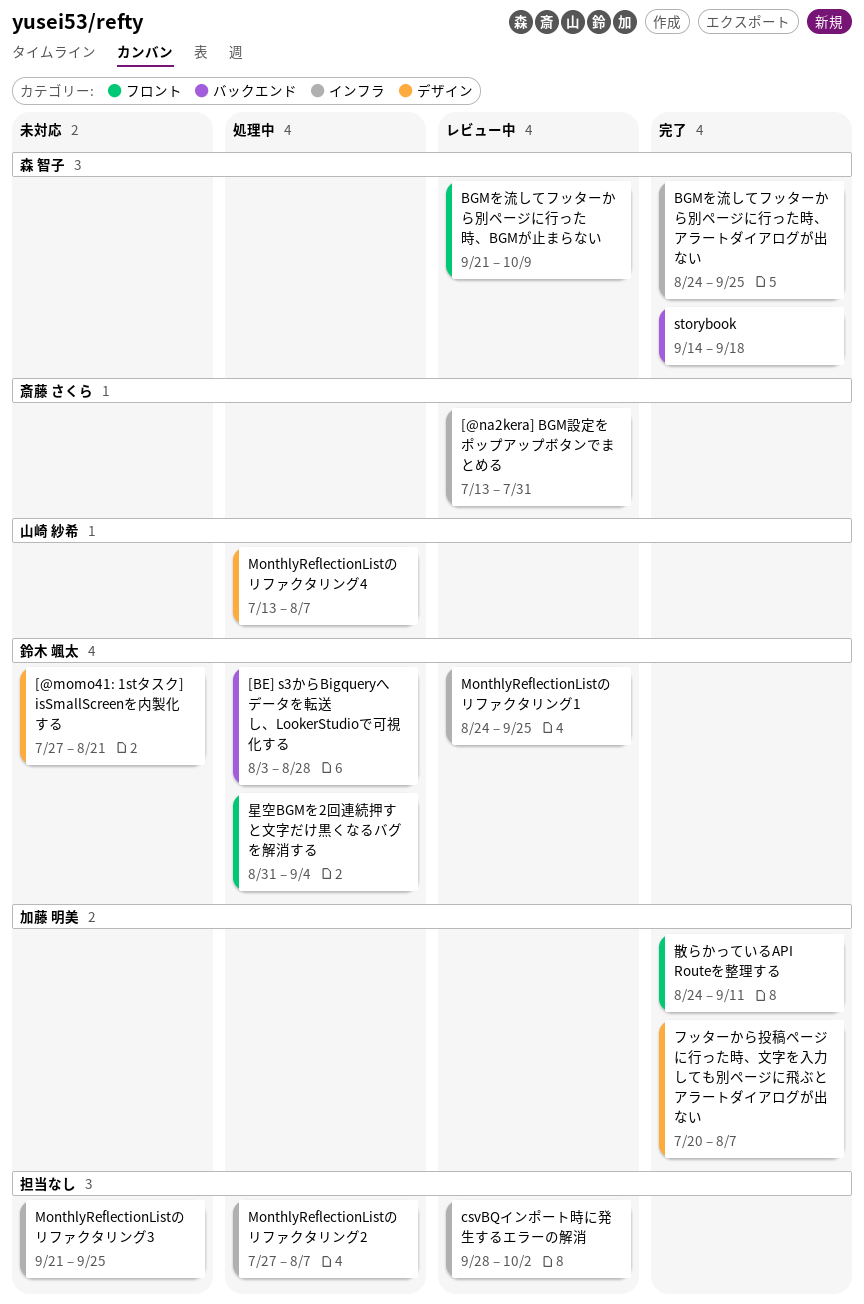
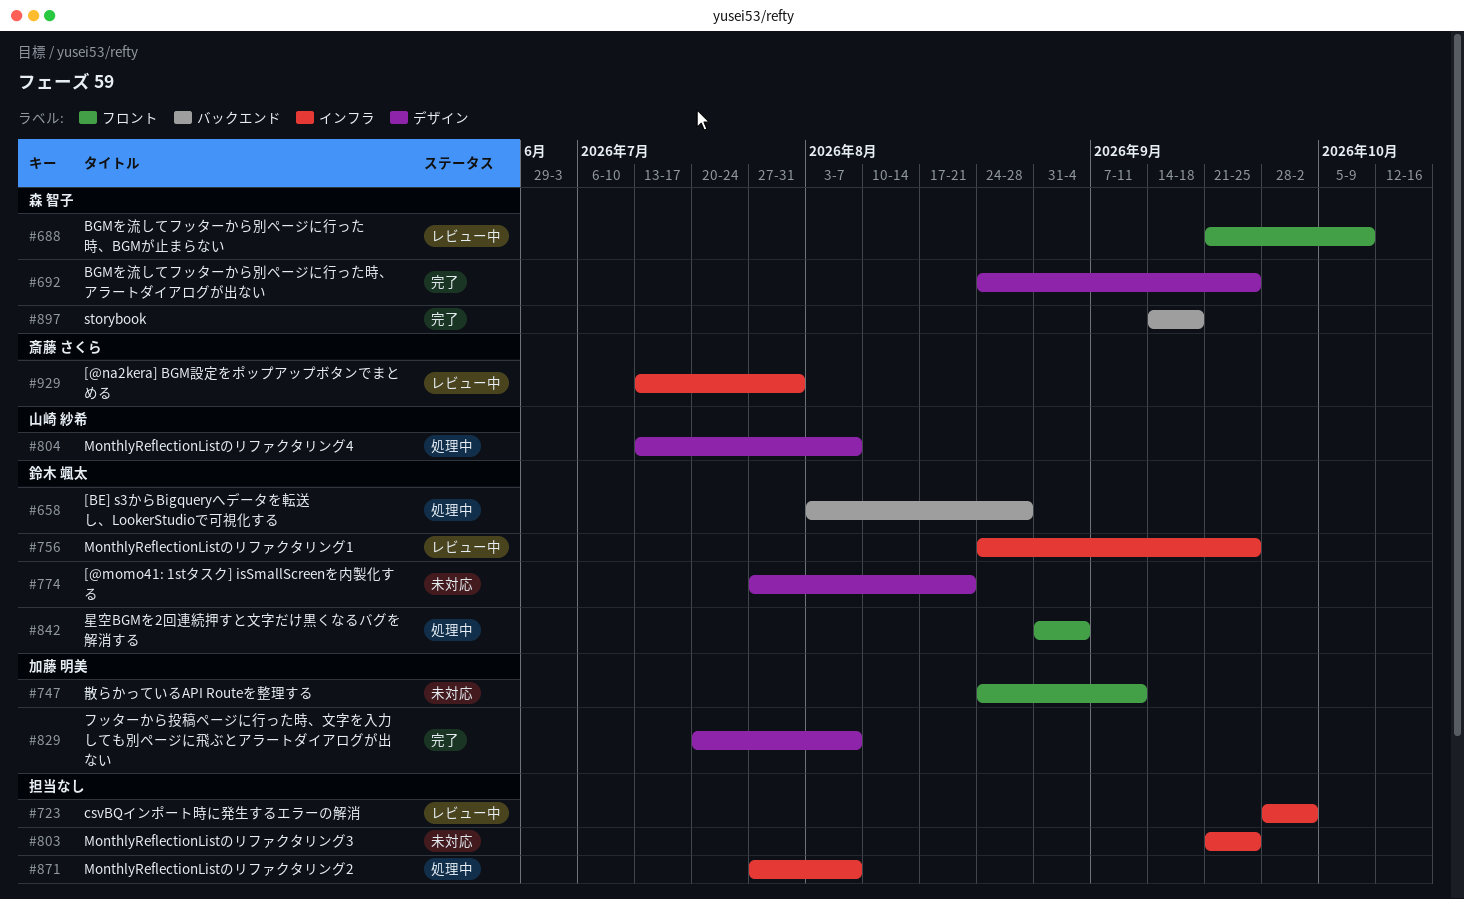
BGMを流してフッターから別ページに行った時、アラートダイアログが出ない, label: インフラ -> デザイン
散らかっているAPI Routeを整理する, status: 完了 -> 未対応

